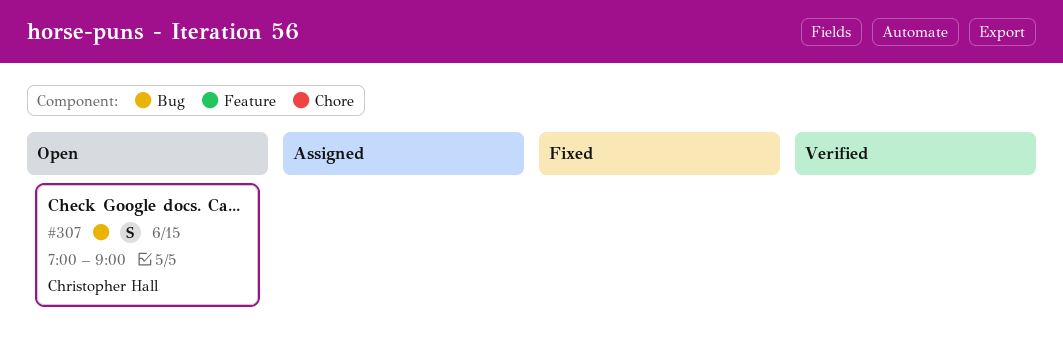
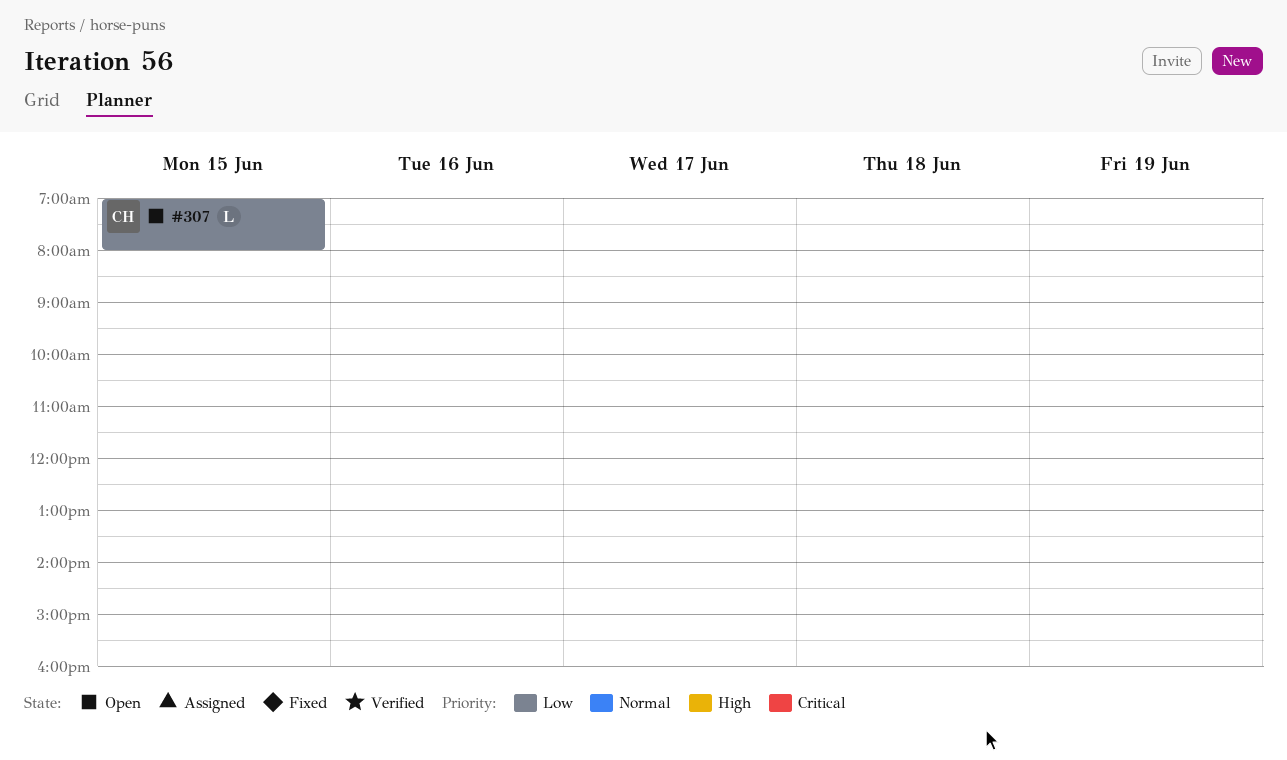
#307, estimate: S -> L
#307, ends: 09:00 -> 08:00

